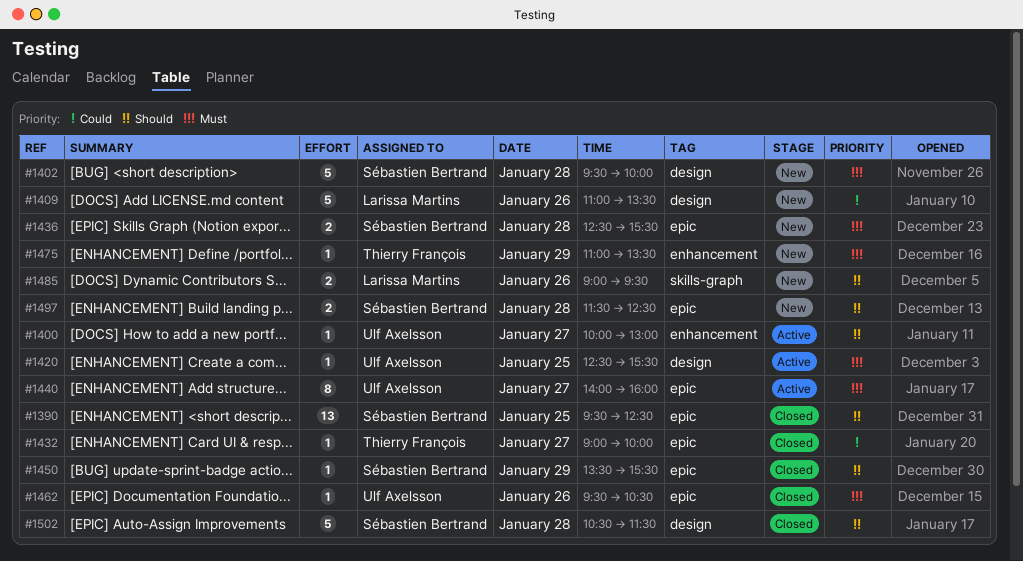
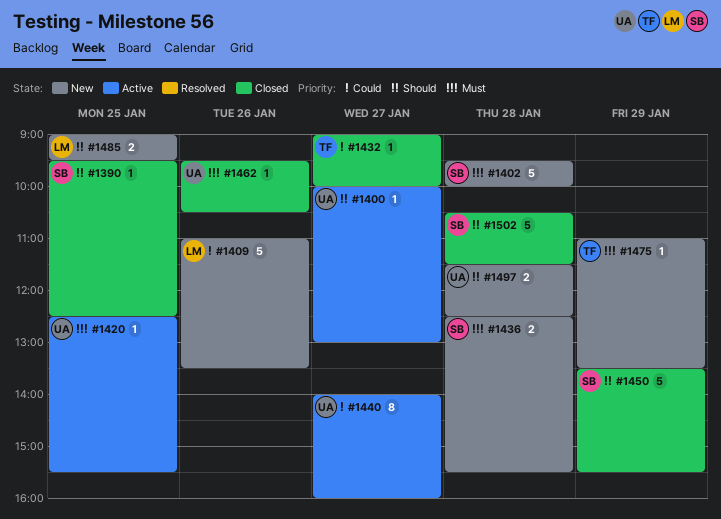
#1390, estimate: 13 -> 1
#1440, priority: Must -> Could
#1450, estimate: 1 -> 5
#1485, day: Jan 26 -> Jan 25
#1497, owner: Sébastien Bertrand -> Ulf Axelsson

